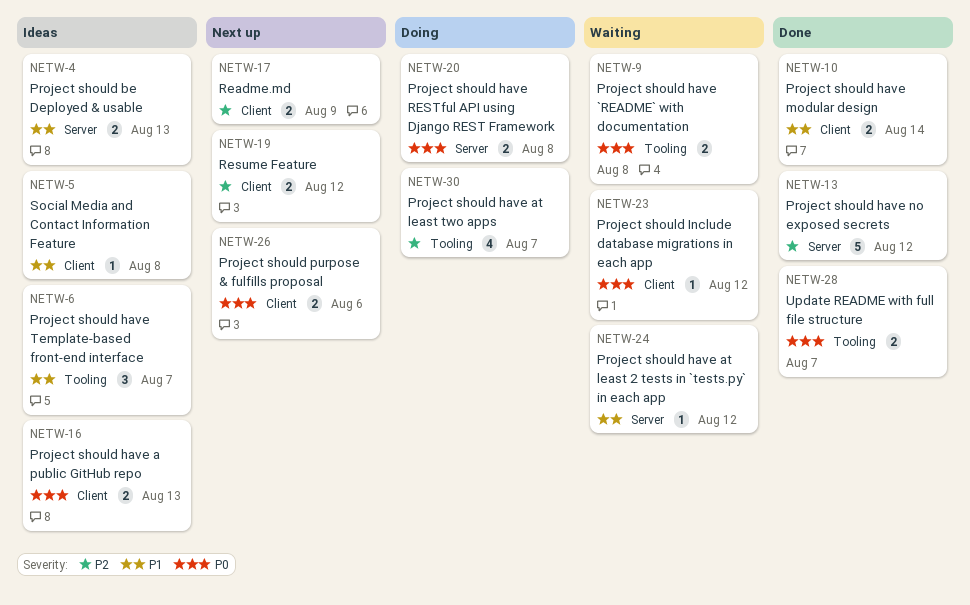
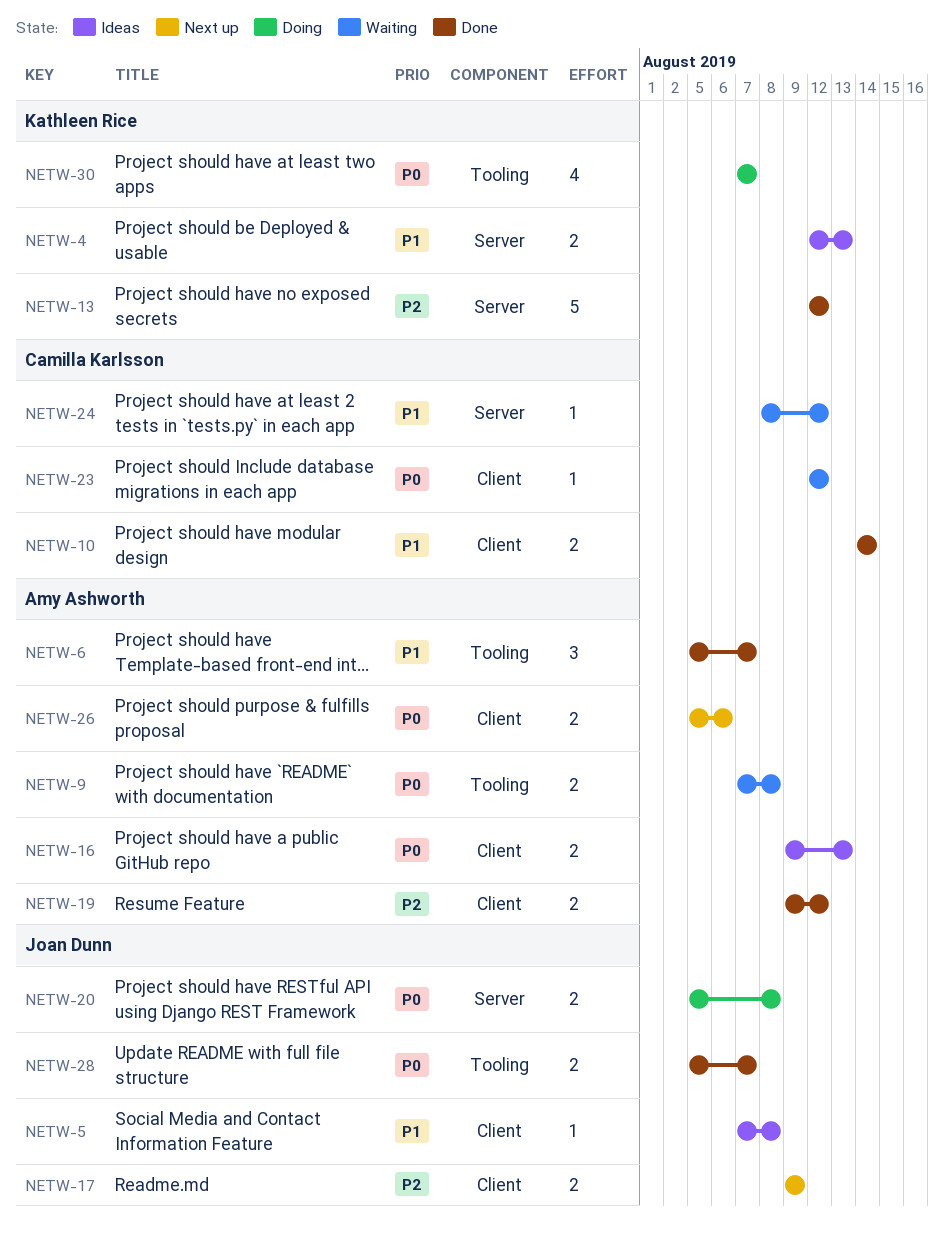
NETW-6, status: Ideas -> Done
NETW-19, status: Next up -> Done
NETW-30, priority: P2 -> P0

